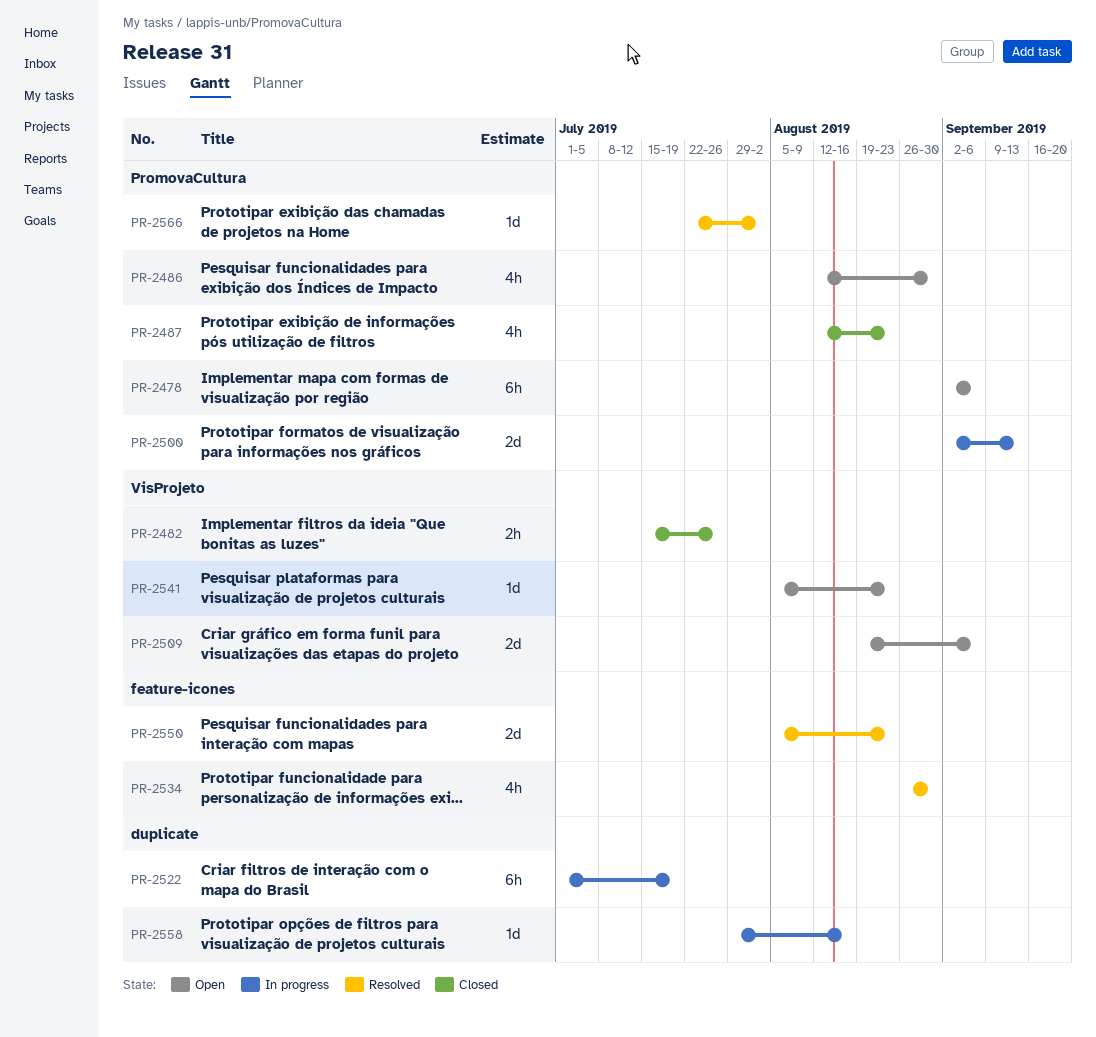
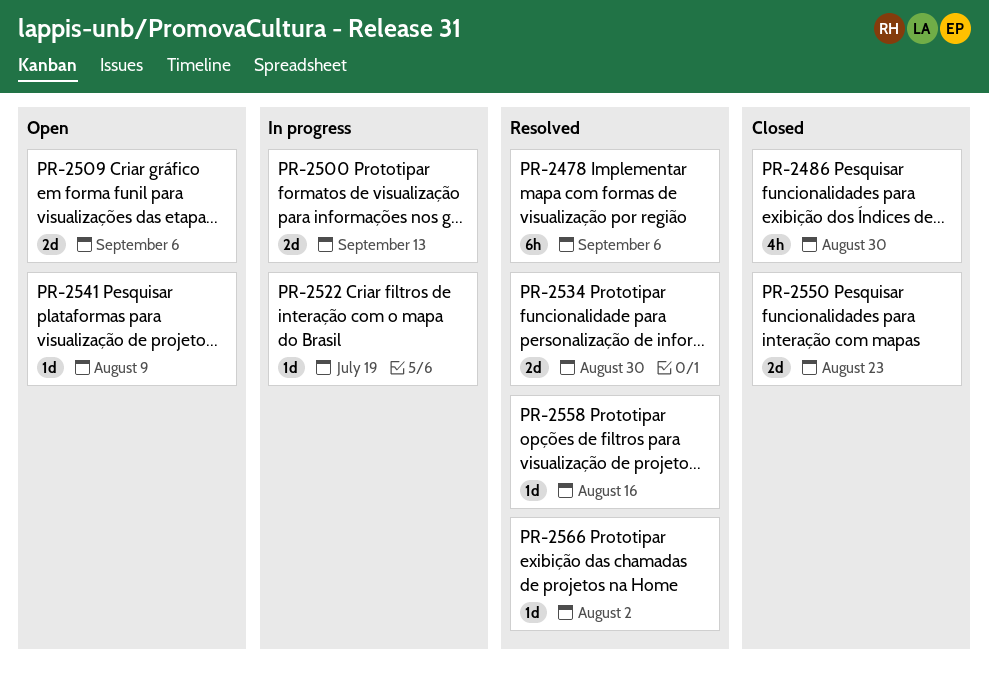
PR-2478, status: Open -> Resolved
PR-2482: present -> none
PR-2486, status: Open -> Closed
PR-2487: present -> none
PR-2522, estimate: 6h -> 1d
PR-2534, estimate: 4h -> 2d
PR-2541, due: Aug 23 -> Aug 9
PR-2550, status: Resolved -> Closed
PR-2558, status: In progress -> Resolved

